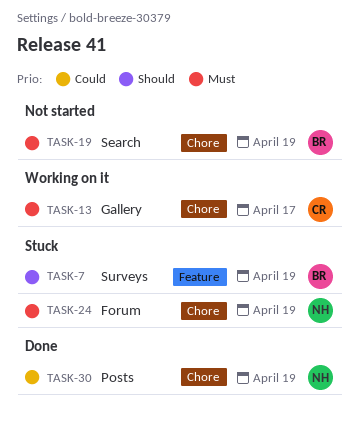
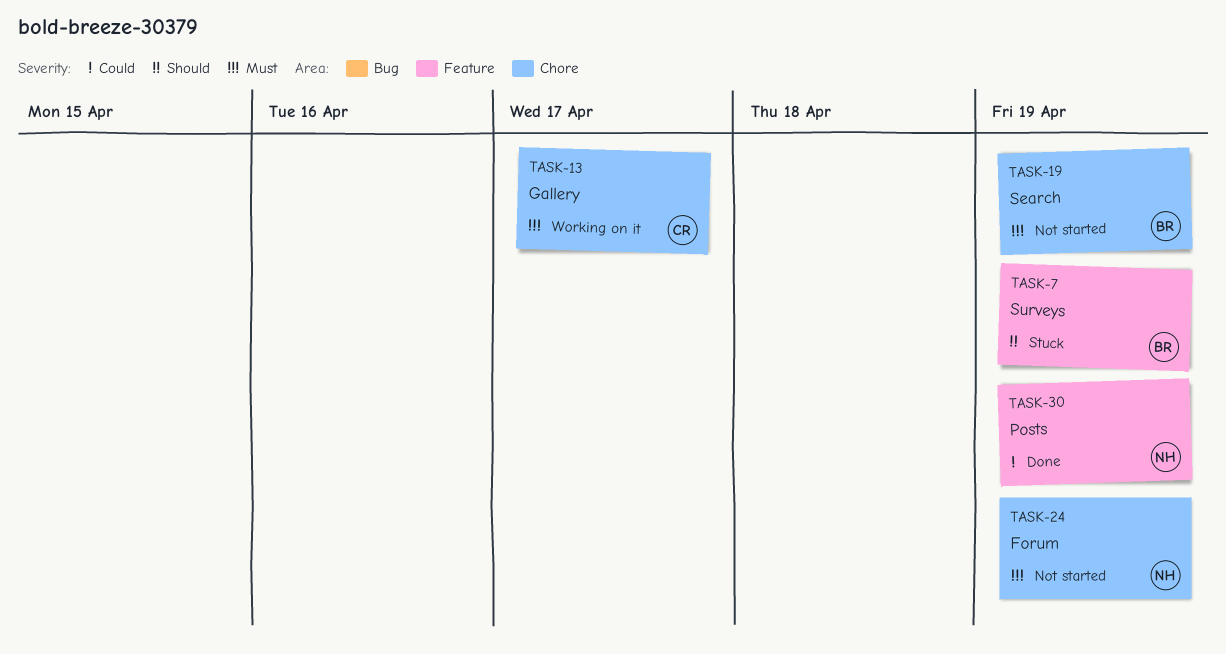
TASK-24, status: Stuck -> Not started
TASK-30, label: Chore -> Feature

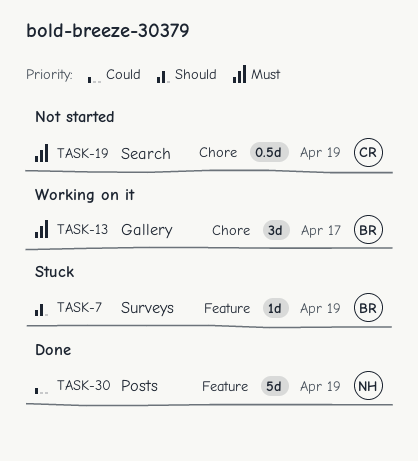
TASK-13, owner: CR -> BR
TASK-19, owner: BR -> CR
TASK-24: present -> none

